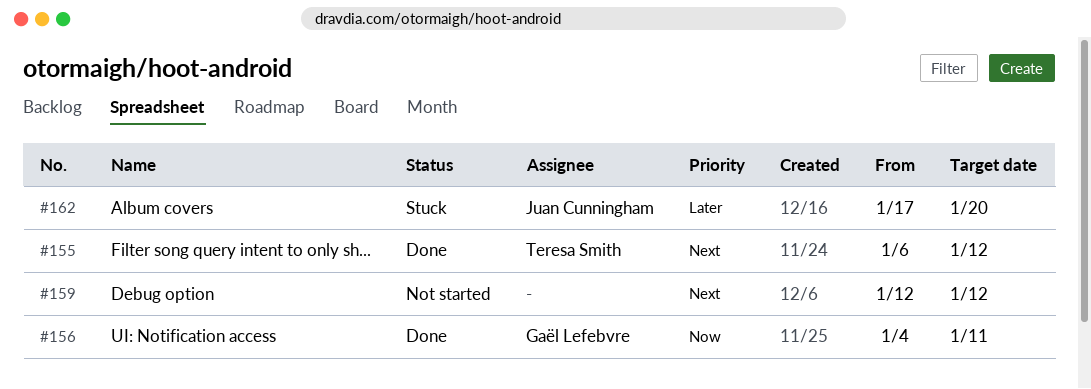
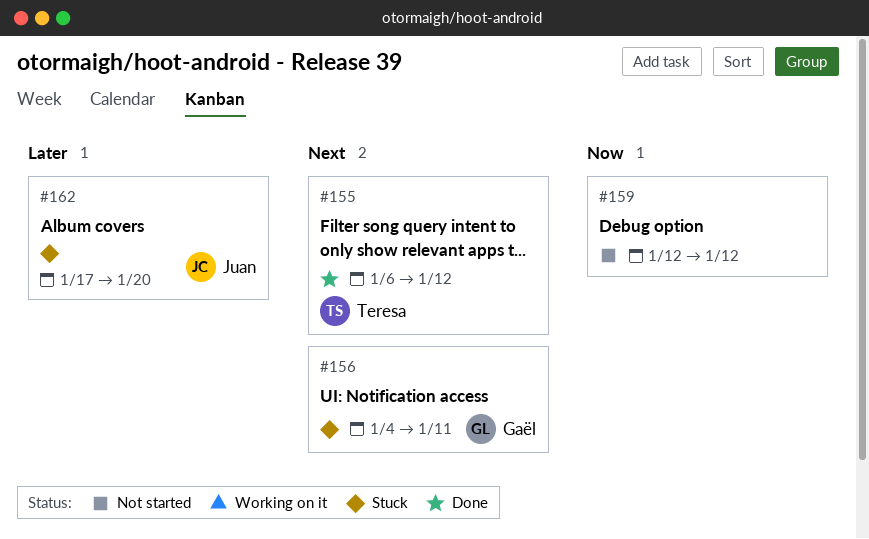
#156, status: Done -> Stuck
#156, priority: Now -> Next
#159, priority: Next -> Now

